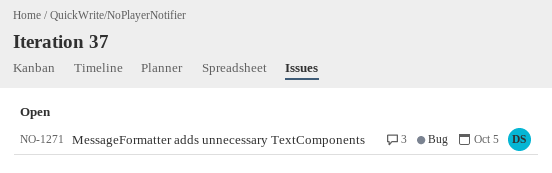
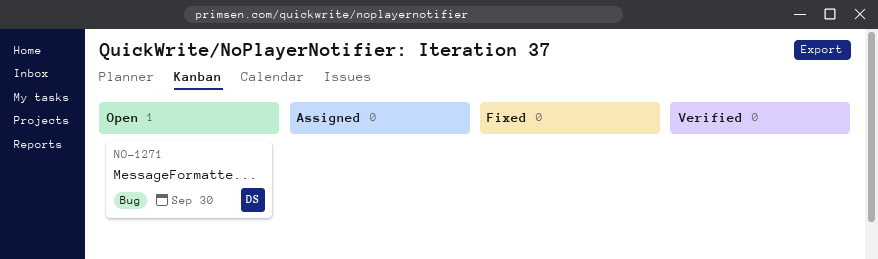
NO-1271, due: Oct 5 -> Sep 30

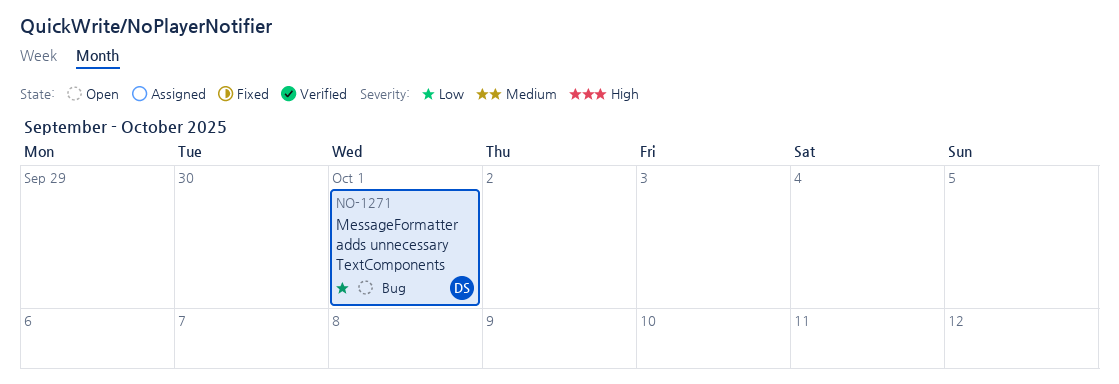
NO-1271, due: Sep 30 -> Oct 1

